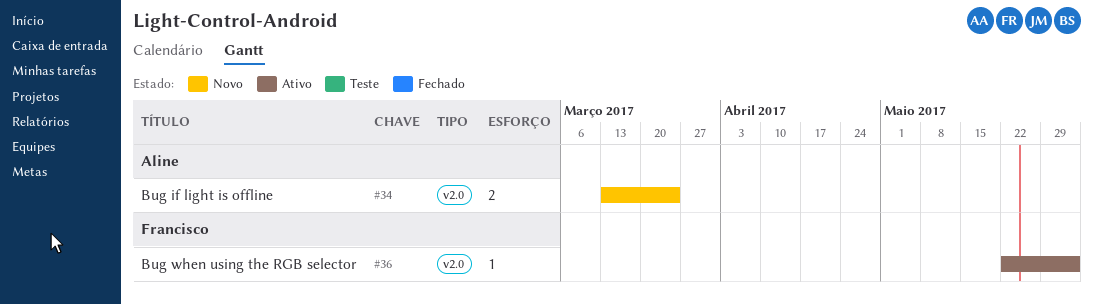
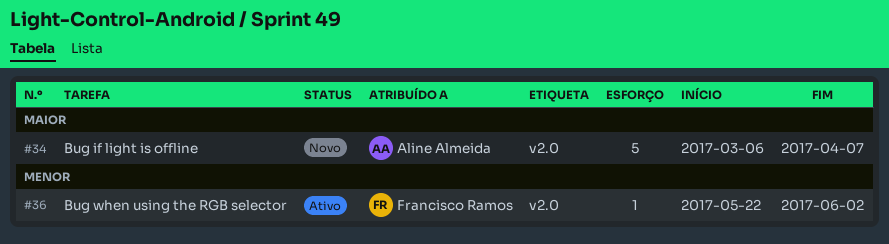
#34, estimate: 2 -> 5
#34, start: Mar 13 -> Mar 6
#34, due: Mar 24 -> Apr 7

